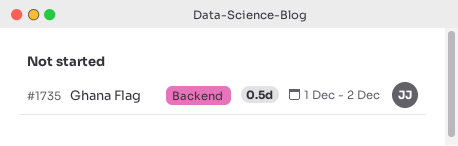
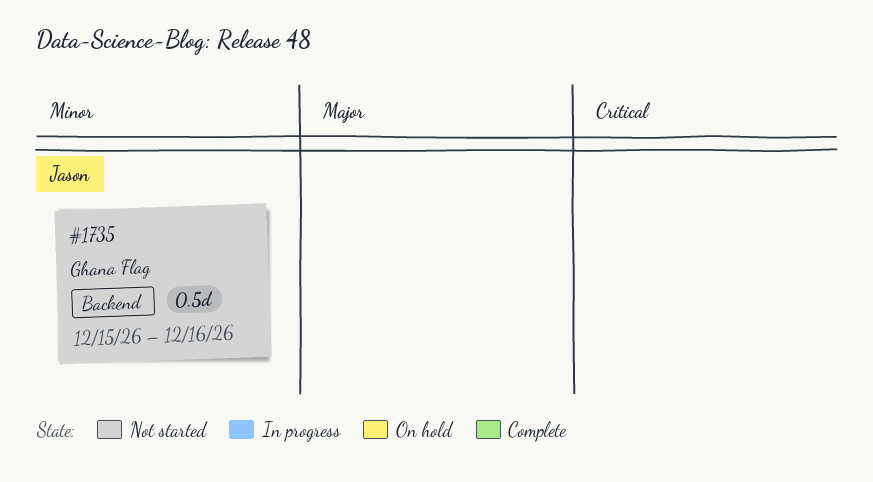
#1735, start: Dec 1 -> Dec 15
#1735, due: Dec 2 -> Dec 16

